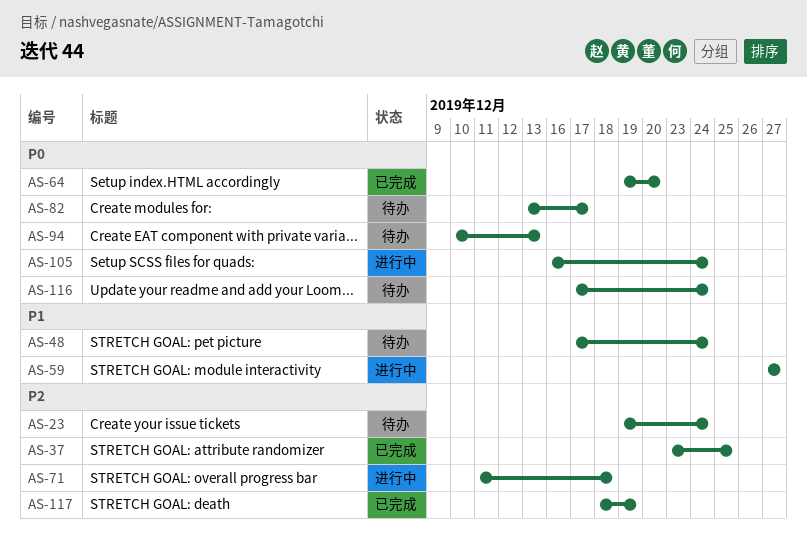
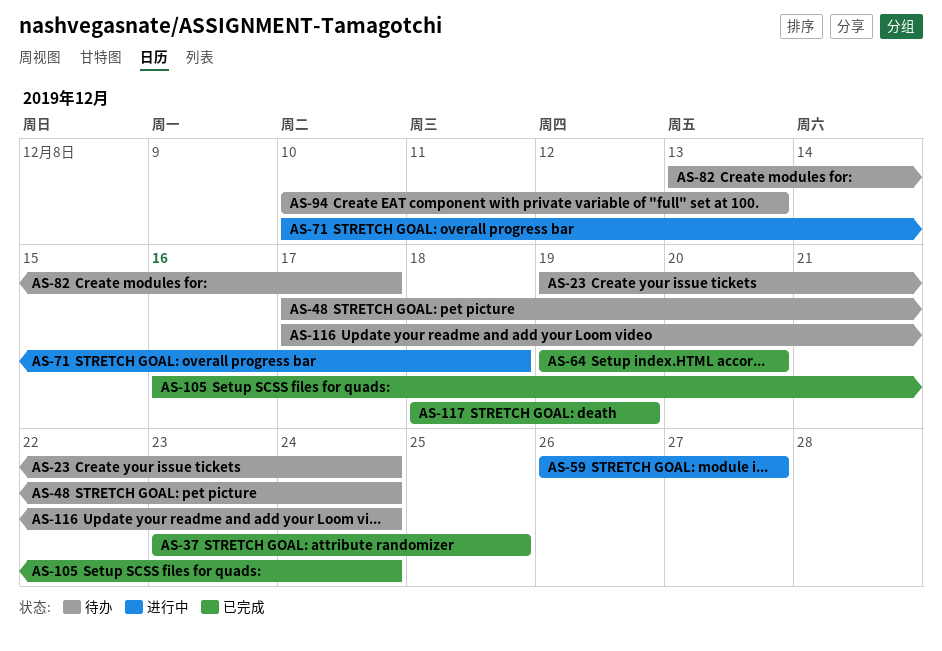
AS-59, start: Dec 27 -> Dec 26
AS-71, start: Dec 11 -> Dec 10
AS-105, status: 进行中 -> 已完成

